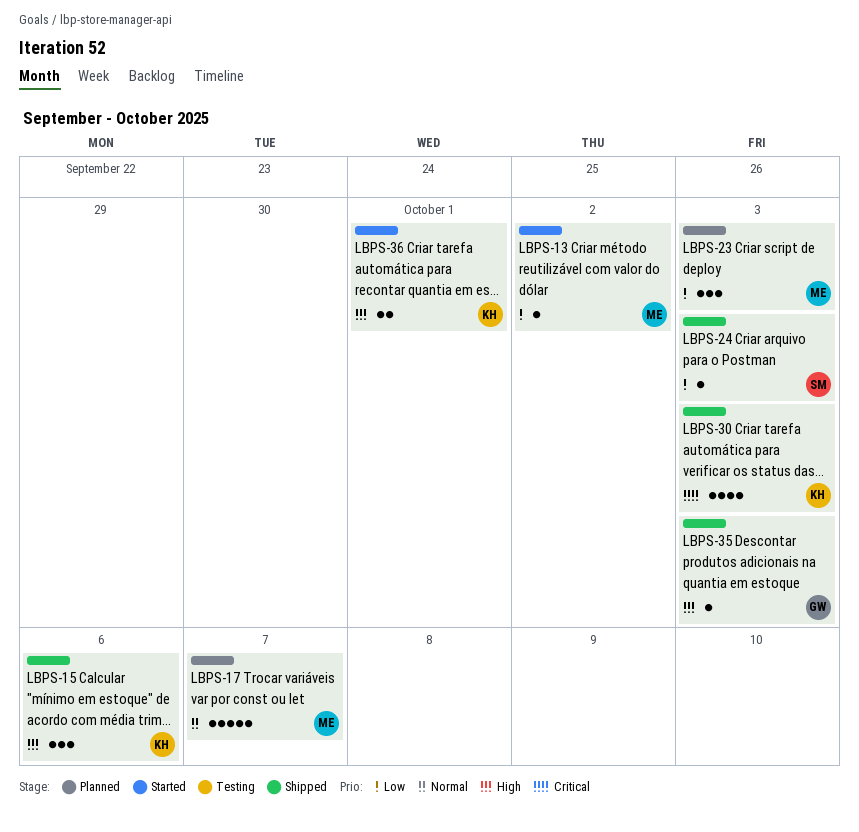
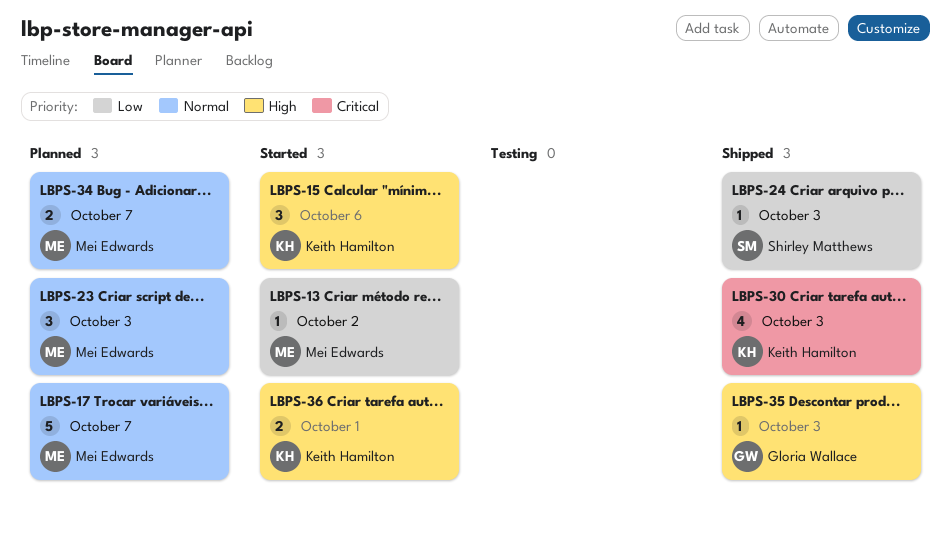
LBPS-15, status: Shipped -> Started
LBPS-23, priority: Low -> Normal
LBPS-34: none -> present

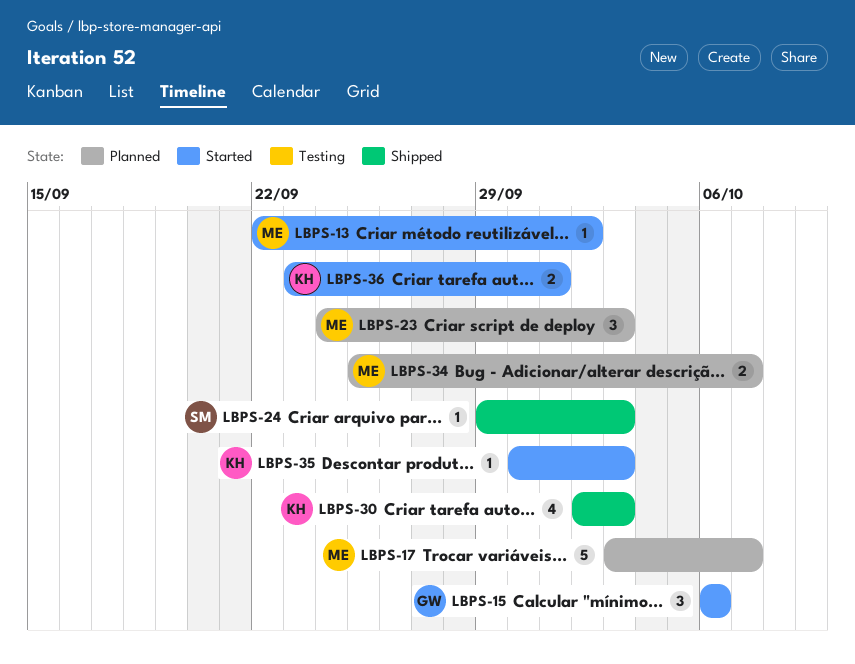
LBPS-15, owner: Keith Hamilton -> Gloria Wallace
LBPS-35, status: Shipped -> Started
LBPS-35, owner: Gloria Wallace -> Keith Hamilton

